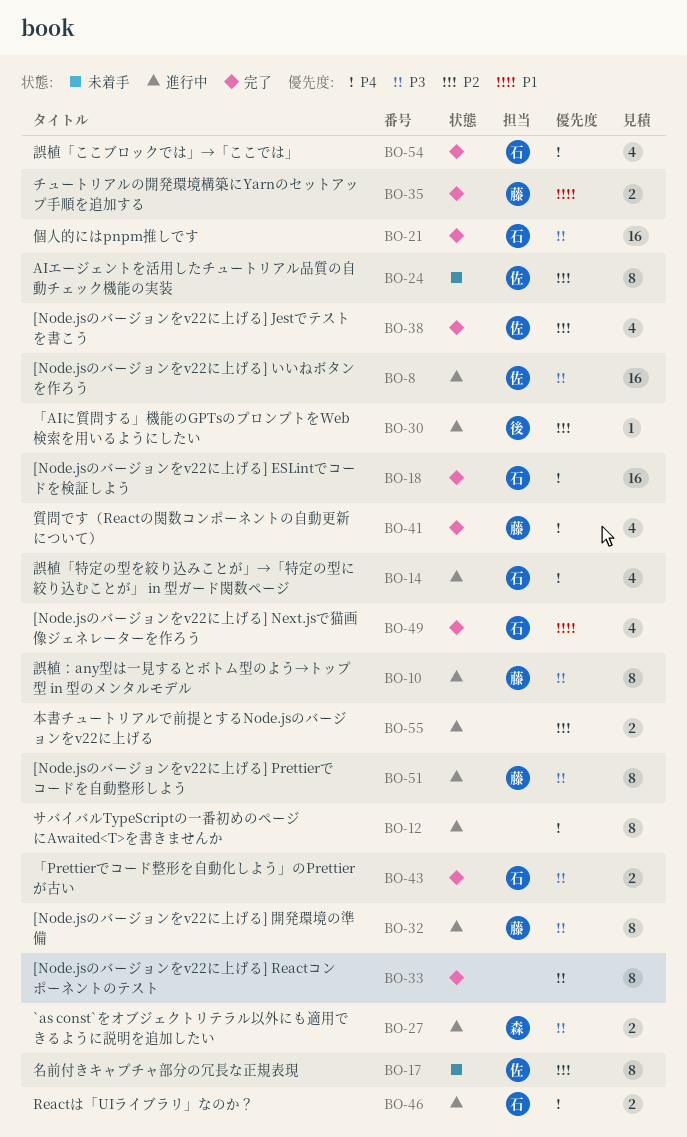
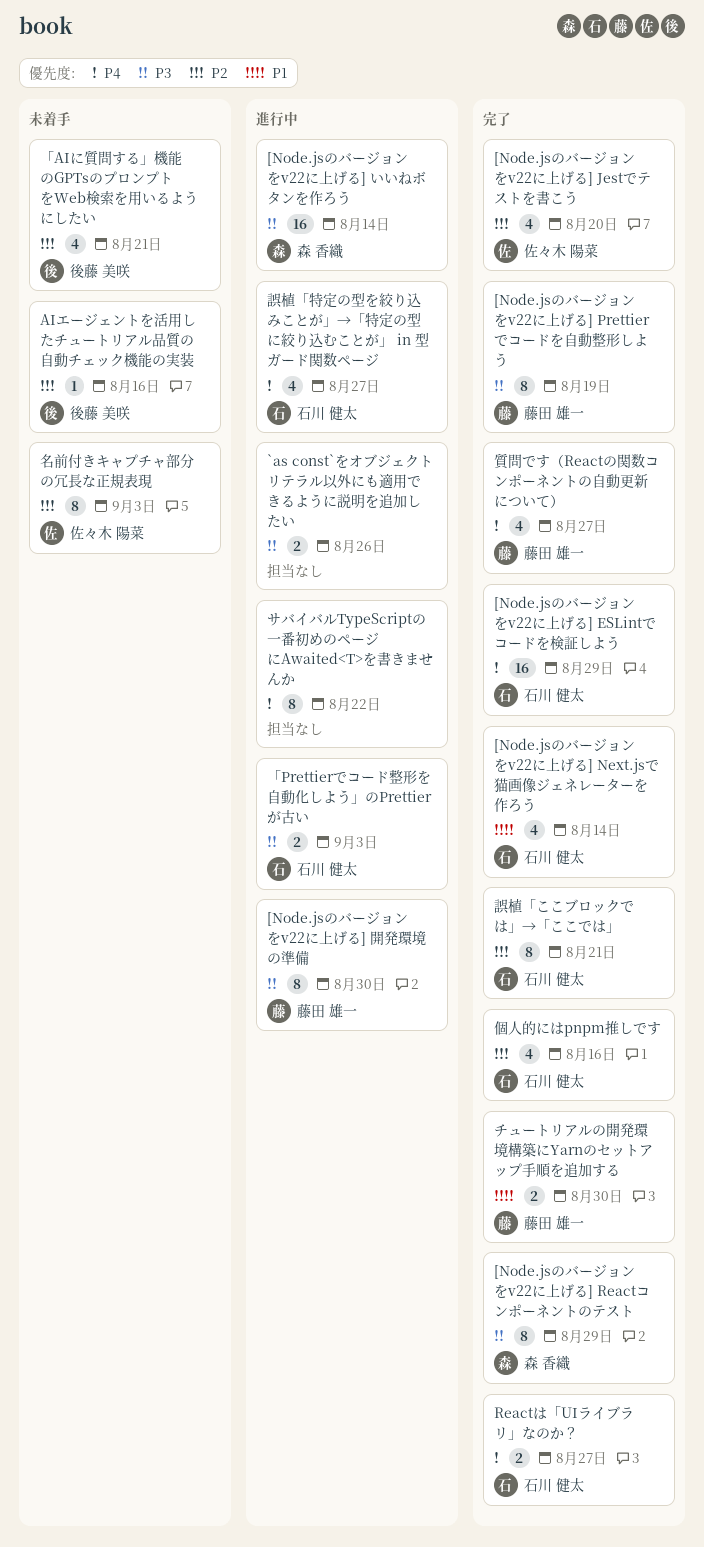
[Node.jsのバージョンをv22に上げる] Prettierでコードを自動整形しよう, status: 進行中 -> 完了
[Node.jsのバージョンをv22に上げる] Reactコンポーネントのテスト, owner: none -> 森 香織
[Node.jsのバージョンをv22に上げる] いいねボタンを作ろう, owner: 佐々木 陽菜 -> 森 香織
`as const`をオブジェクトリテラル以外にも適用できるように説明を追加したい, owner: 森 香織 -> none
AIエージェントを活用したチュートリアル品質の自動チェック機能の実装, owner: 佐々木 陽菜 -> 後藤 美咲
AIエージェントを活用したチュートリアル品質の自動チェック機能の実装, estimate: 8 -> 1
Reactは「UIライブラリ」なのか？, status: 進行中 -> 完了
「AIに質問する」機能のGPTsのプロンプトをWeb検索を用いるようにしたい, status: 進行中 -> 未着手
「AIに質問する」機能のGPTsのプロンプトをWeb検索を用いるようにしたい, estimate: 1 -> 4
「Prettierでコード整形を自動化しよう」のPrettierが古い, status: 完了 -> 進行中
個人的にはpnpm推しです, priority: P3 -> P2
個人的にはpnpm推しです, estimate: 16 -> 4
本書チュートリアルで前提とするNode.jsのバージョンをv22に上げる: present -> none
誤植「ここブロックでは」→「ここでは」, priority: P4 -> P2
誤植「ここブロックでは」→「ここでは」, estimate: 4 -> 8
誤植：any型は一見するとボトム型のよう→トップ型 in 型のメンタルモデル: present -> none

